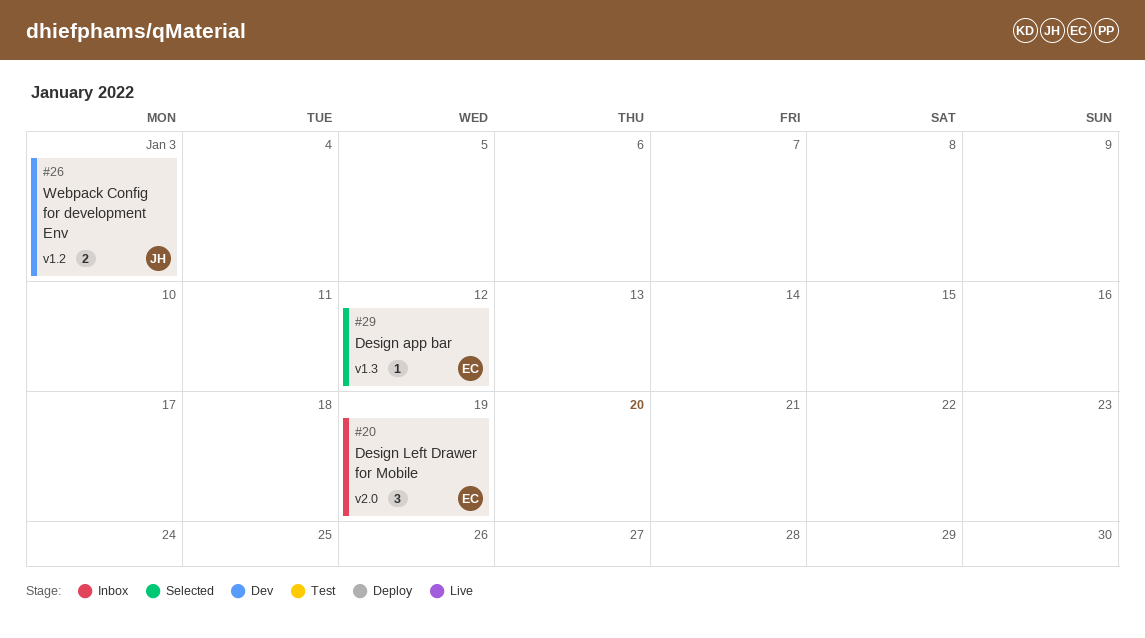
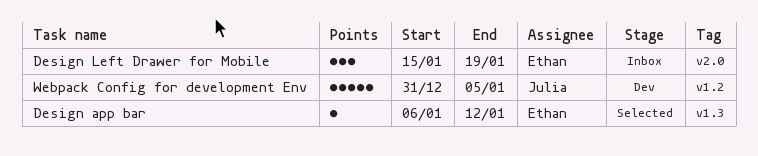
Webpack Config for development Env, estimate: 2 -> 5
Webpack Config for development Env, due: Jan 3 -> Jan 5

